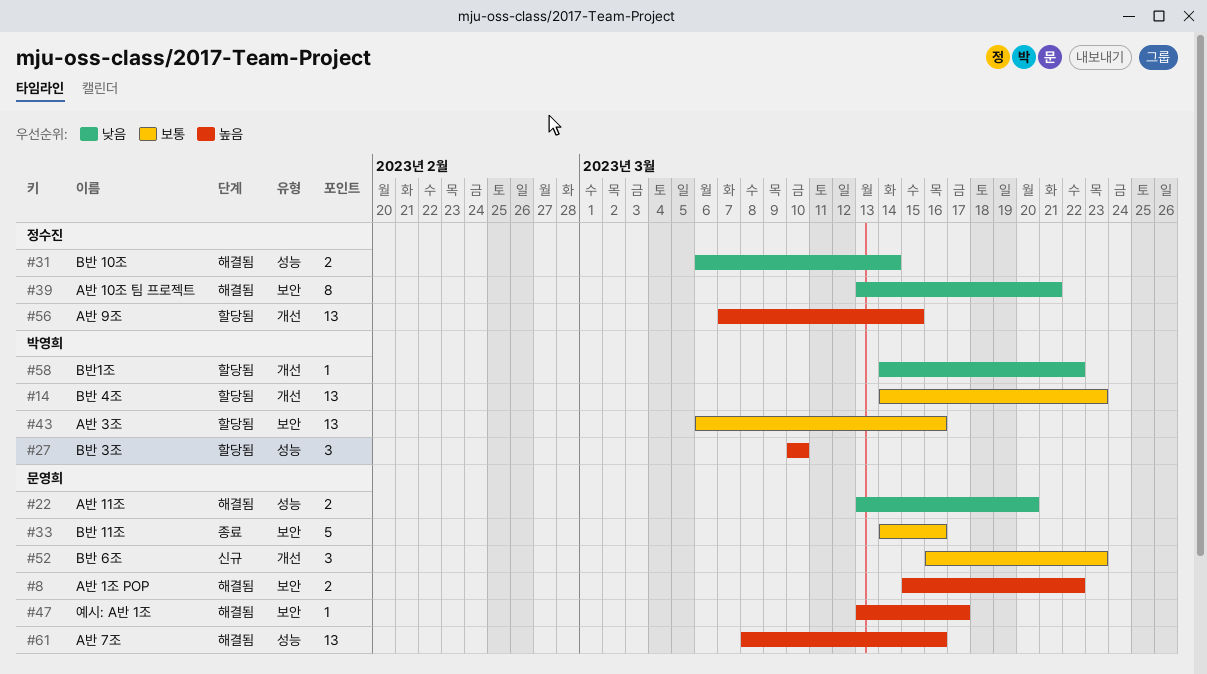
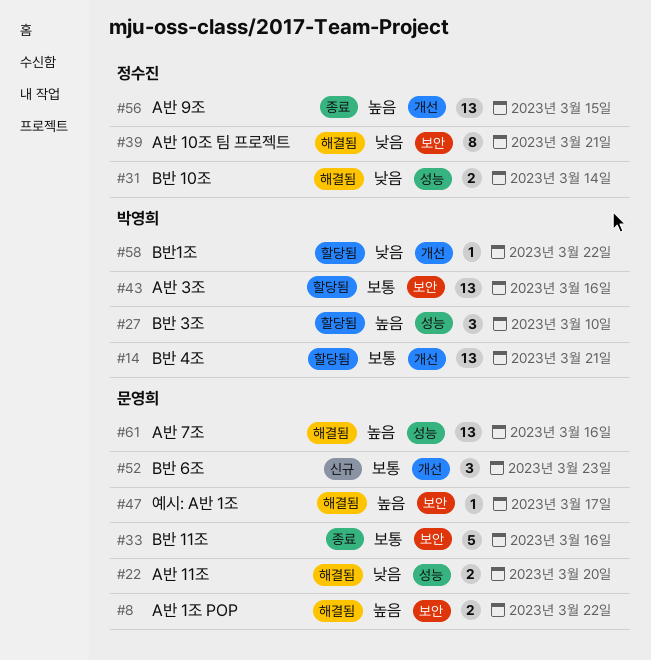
#14, due: Mar 23 -> Mar 21
#56, status: 할당됨 -> 종료

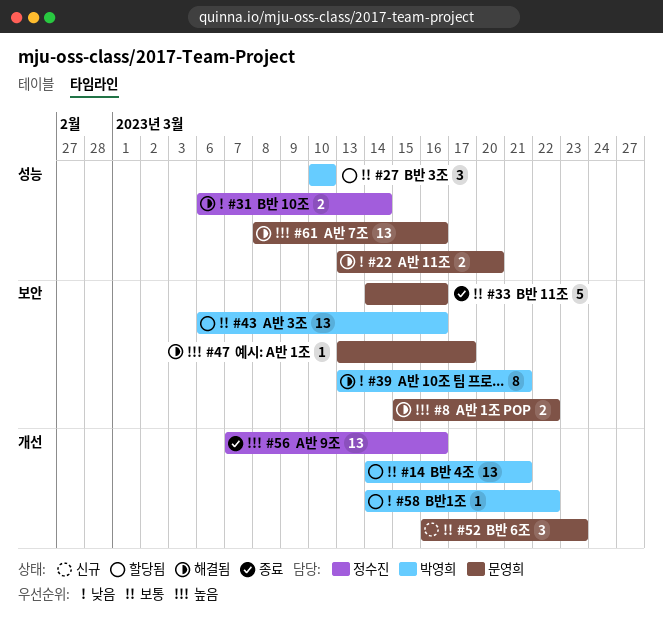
#27, priority: 높음 -> 보통
#39, owner: 정수진 -> 박영희
#56, due: Mar 15 -> Mar 16

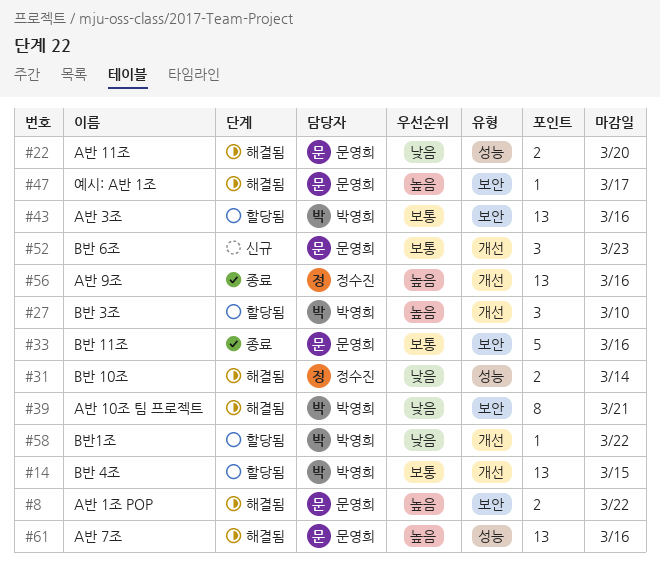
#14, due: Mar 21 -> Mar 15
#27, priority: 보통 -> 높음
#27, label: 성능 -> 개선

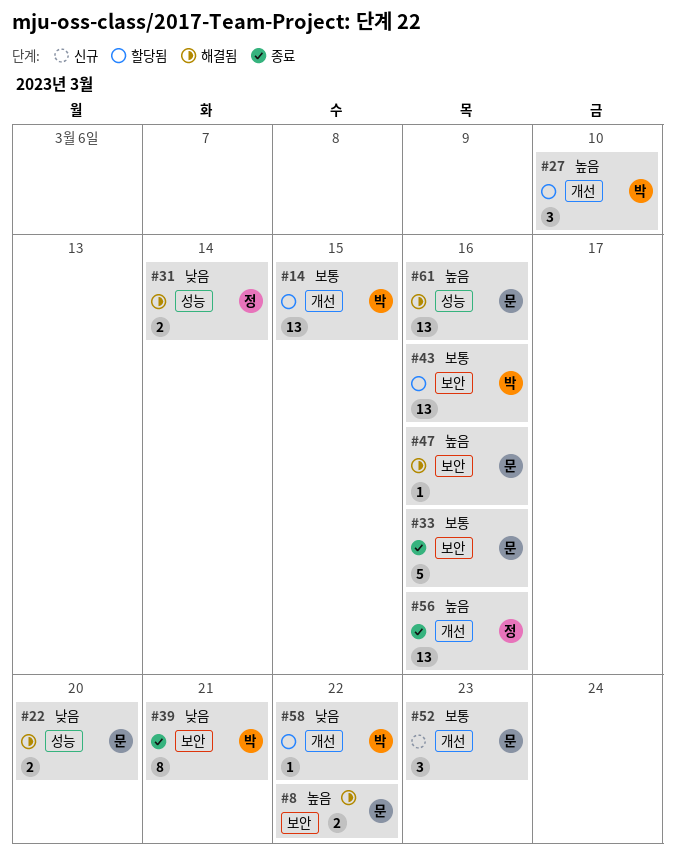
#39, status: 해결됨 -> 종료
#47, due: Mar 17 -> Mar 16

